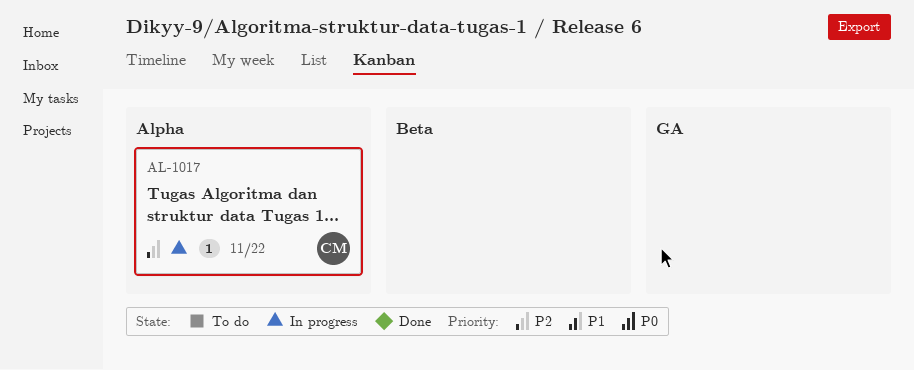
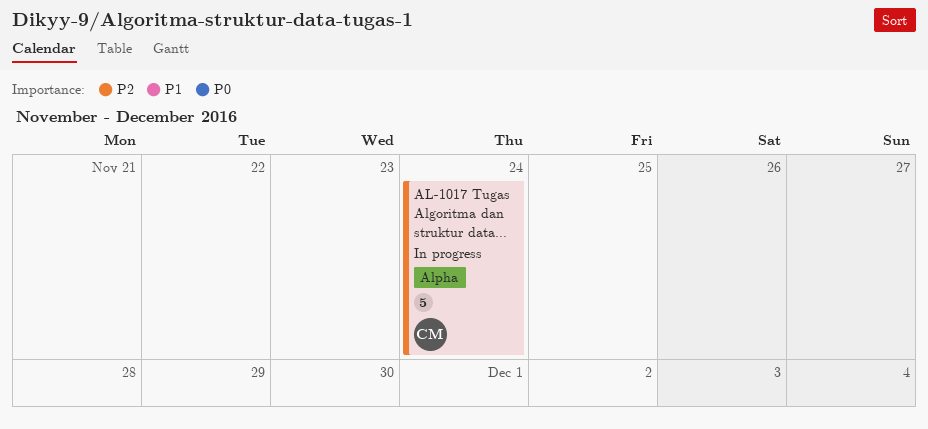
AL-1017, estimate: 1 -> 5
AL-1017, due: Nov 22 -> Nov 24

